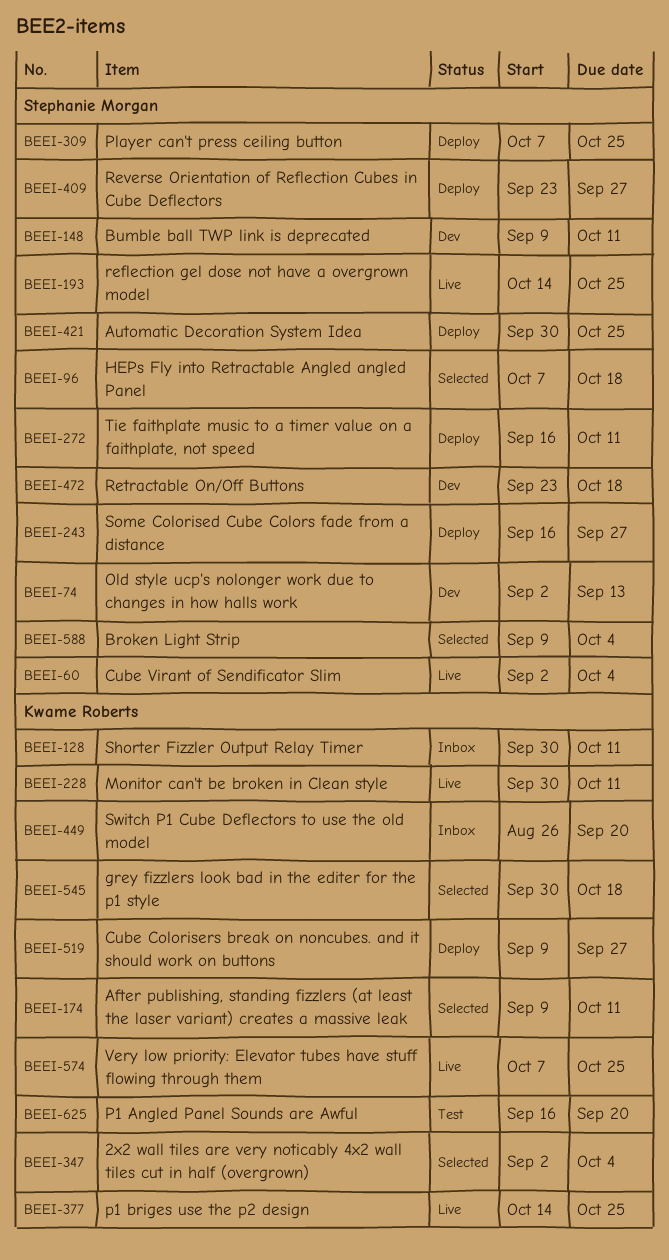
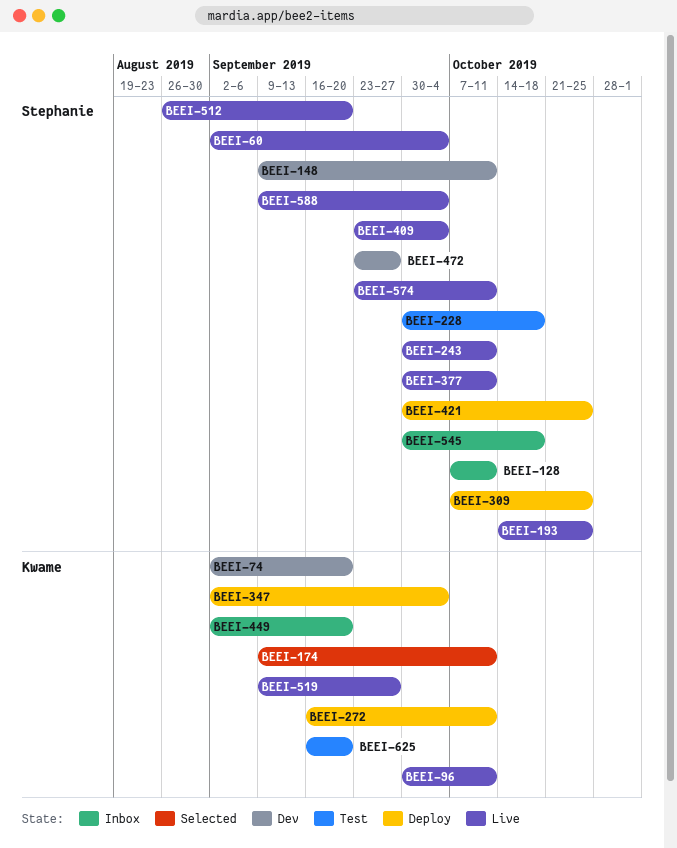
BEEI-74, owner: Stephanie Morgan -> Kwame Roberts
BEEI-74, due: Sep 13 -> Sep 20
BEEI-96, status: Selected -> Live
BEEI-96, owner: Stephanie Morgan -> Kwame Roberts
BEEI-96, start: Oct 7 -> Sep 30
BEEI-96, due: Oct 18 -> Oct 11
BEEI-128, owner: Kwame Roberts -> Stephanie Morgan
BEEI-128, start: Sep 30 -> Oct 7
BEEI-228, status: Live -> Test
BEEI-228, owner: Kwame Roberts -> Stephanie Morgan
BEEI-228, due: Oct 11 -> Oct 18
BEEI-243, status: Deploy -> Live
BEEI-243, start: Sep 16 -> Sep 30
BEEI-243, due: Sep 27 -> Oct 11
BEEI-272, owner: Stephanie Morgan -> Kwame Roberts
BEEI-347, status: Selected -> Deploy
BEEI-377, owner: Kwame Roberts -> Stephanie Morgan
BEEI-377, start: Oct 14 -> Sep 30
BEEI-377, due: Oct 25 -> Oct 11
BEEI-409, status: Deploy -> Live
BEEI-409, due: Sep 27 -> Oct 4
BEEI-449, start: Aug 26 -> Sep 2
BEEI-472, due: Oct 18 -> Sep 27
BEEI-512: none -> present
BEEI-519, status: Deploy -> Live
BEEI-545, status: Selected -> Inbox
BEEI-545, owner: Kwame Roberts -> Stephanie Morgan
BEEI-574, owner: Kwame Roberts -> Stephanie Morgan
BEEI-574, start: Oct 7 -> Sep 23
BEEI-574, due: Oct 25 -> Oct 11
BEEI-588, status: Selected -> Live

